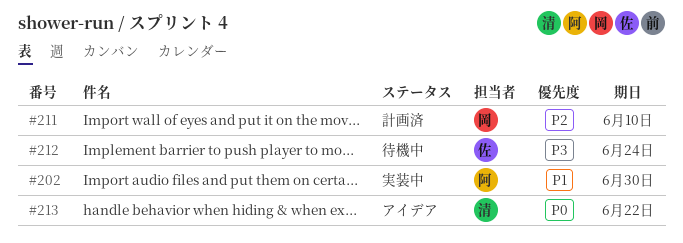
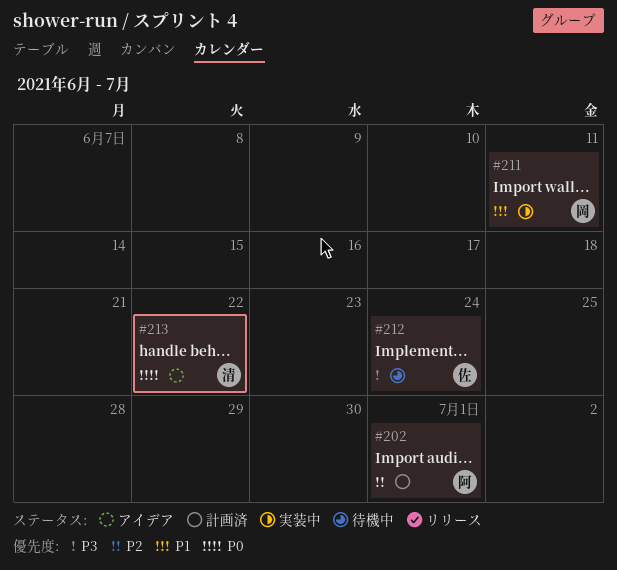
#202, status: 実装中 -> 計画済
#202, priority: P1 -> P2
#202, due: Jun 30 -> Jul 1
#211, status: 計画済 -> 実装中
#211, priority: P2 -> P1
#211, due: Jun 10 -> Jun 11

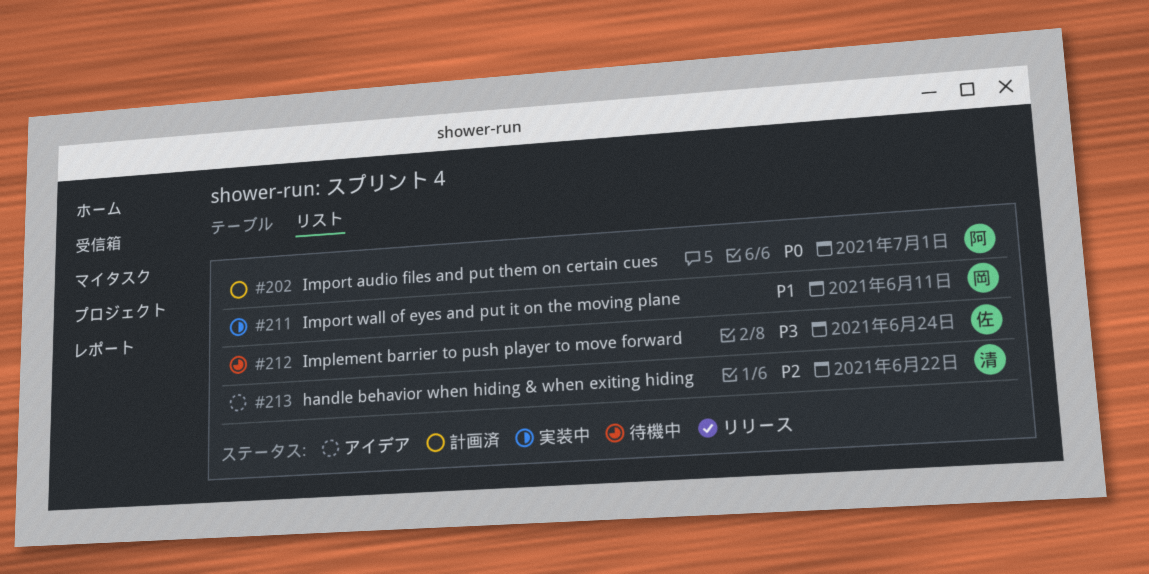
#202, priority: P2 -> P0
#213, priority: P0 -> P2

